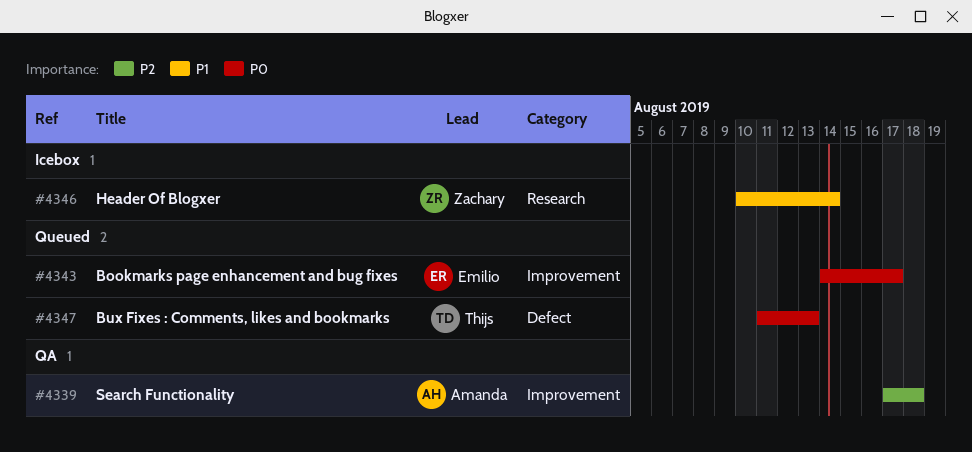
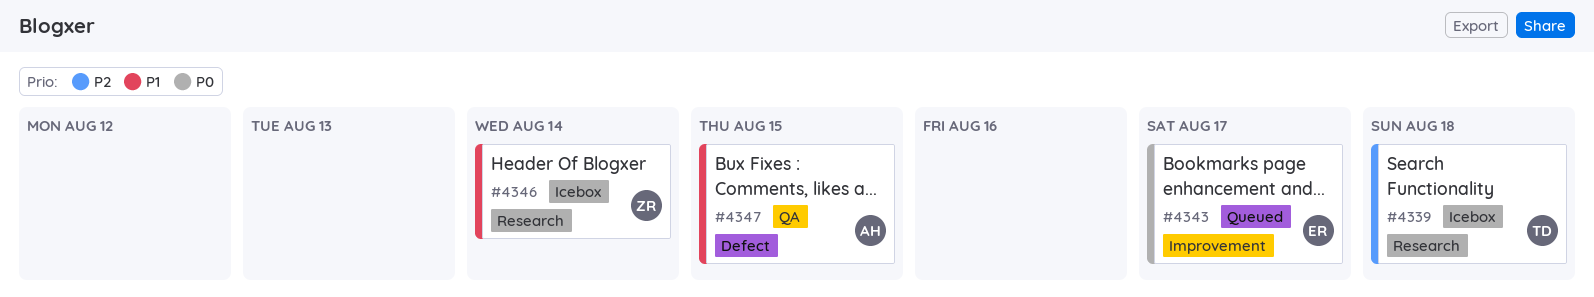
#4339, status: QA -> Icebox
#4339, owner: Amanda -> Thijs
#4339, label: Improvement -> Research
#4347, status: Queued -> QA
#4347, owner: Thijs -> Amanda
#4347, priority: P0 -> P1
#4347, due: Aug 13 -> Aug 15

